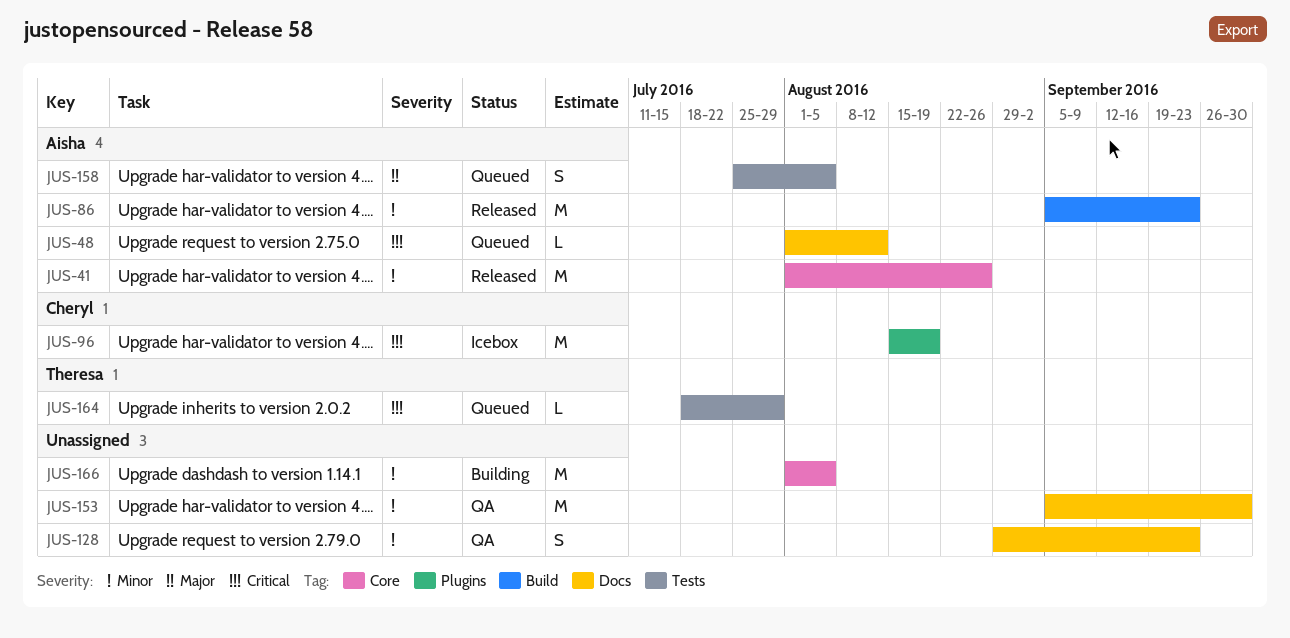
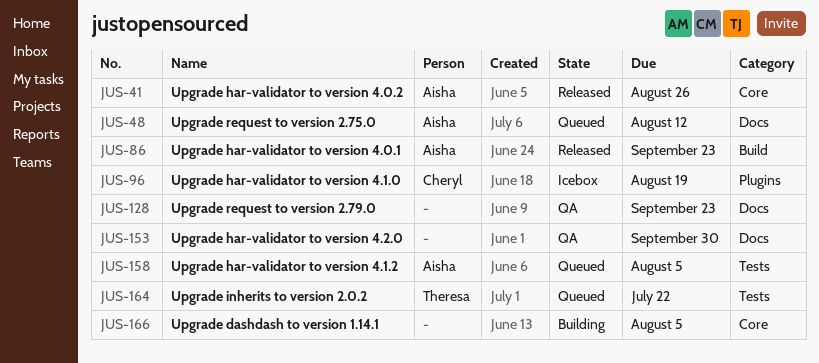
JUS-164, due: Jul 29 -> Jul 22

